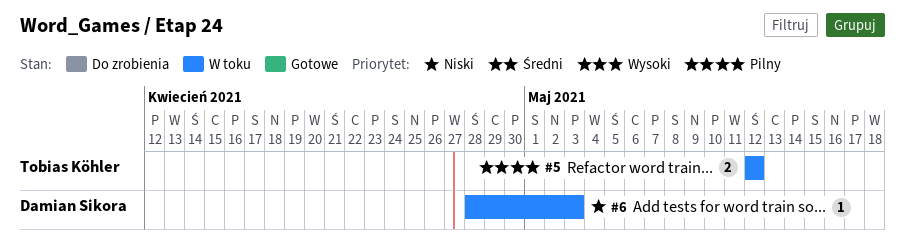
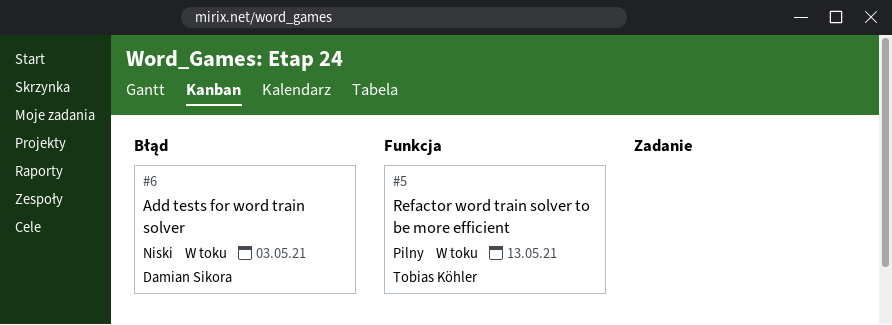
#5, due: May 12 -> May 13

